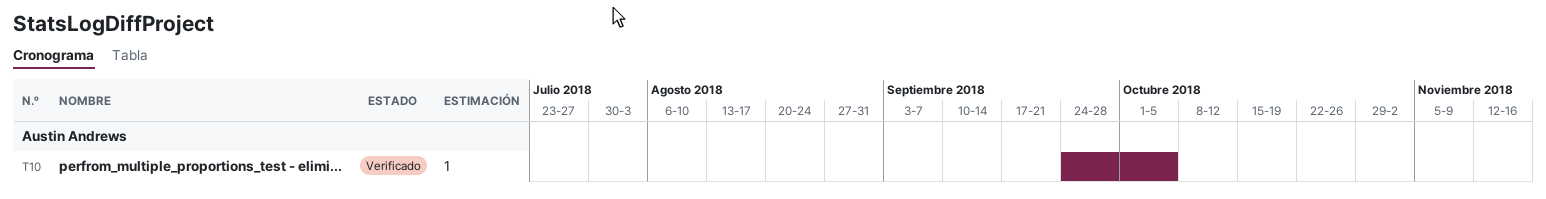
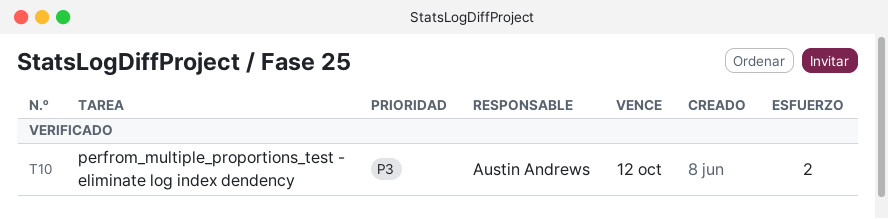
T10, estimate: 1 -> 2
T10, due: Oct 5 -> Oct 12

